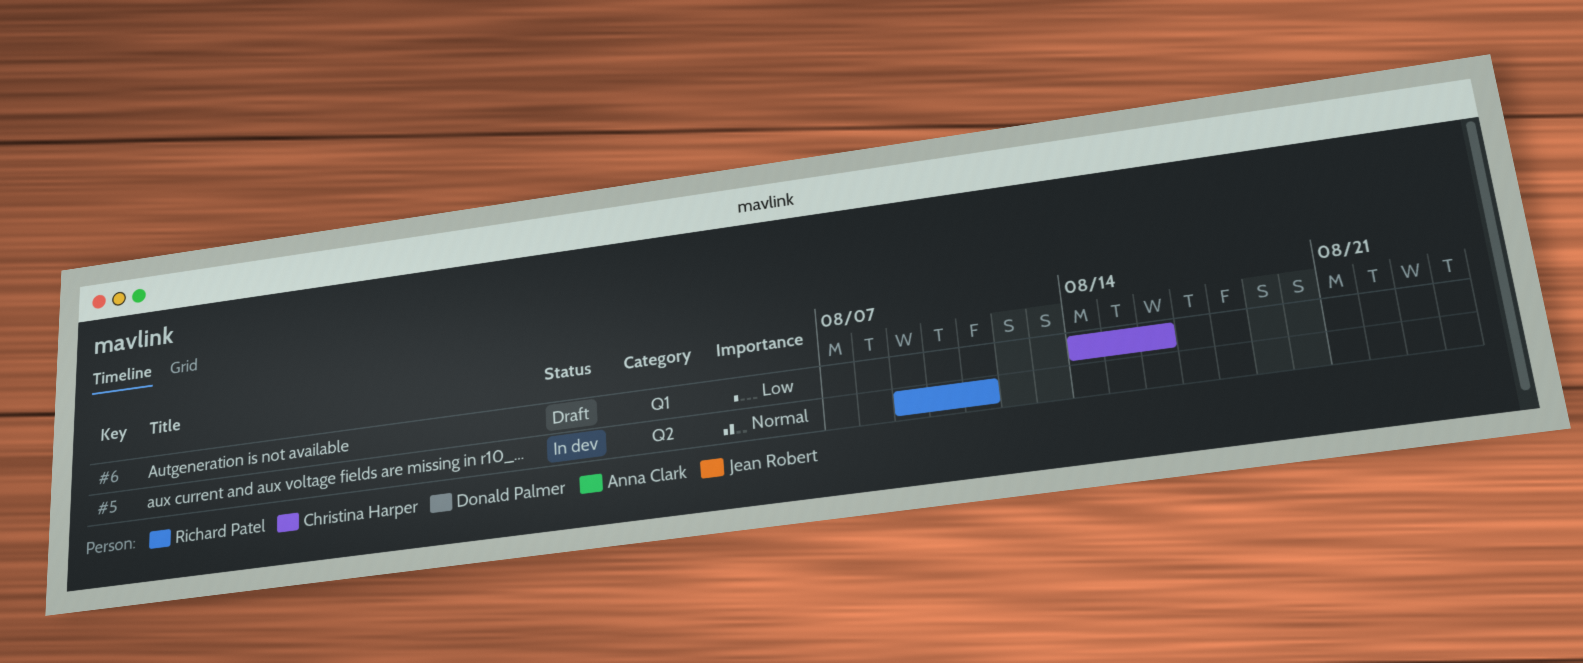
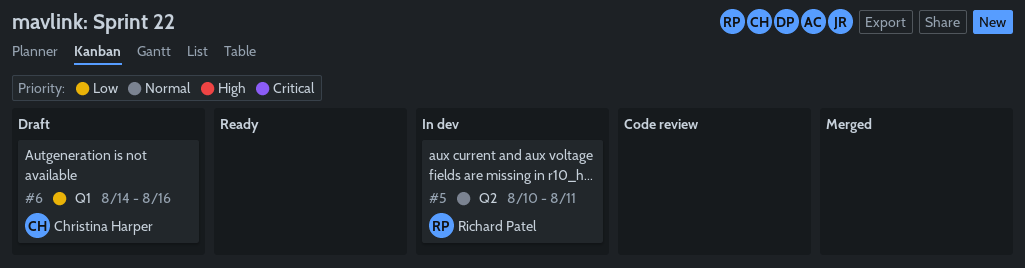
#5, start: Aug 9 -> Aug 10

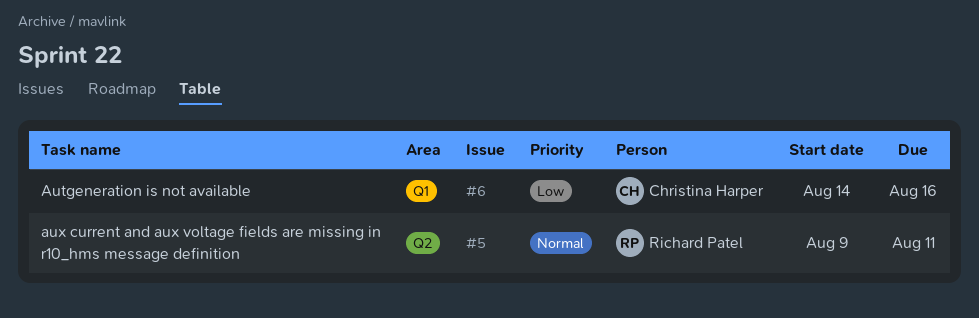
#5, start: Aug 10 -> Aug 9

